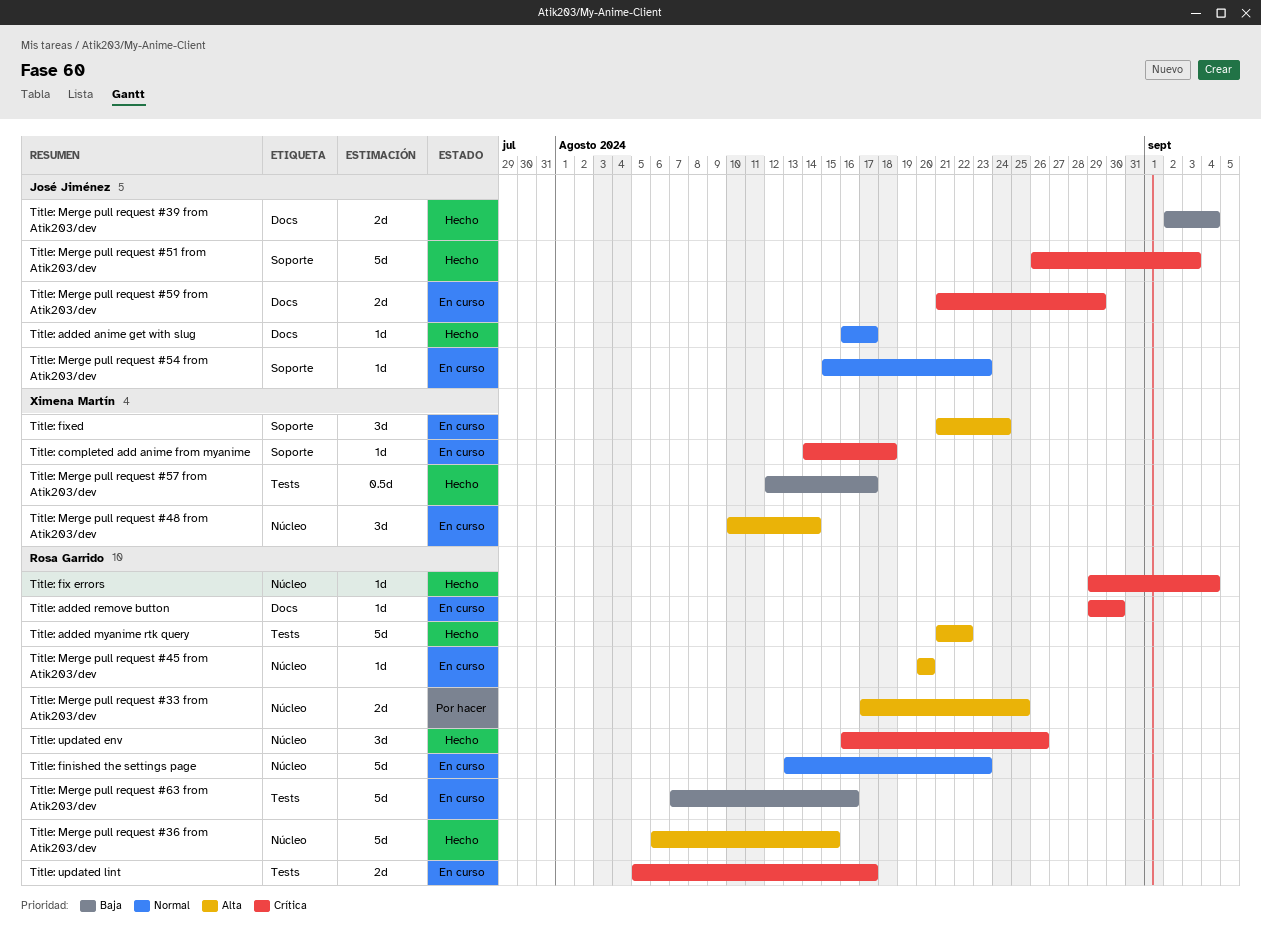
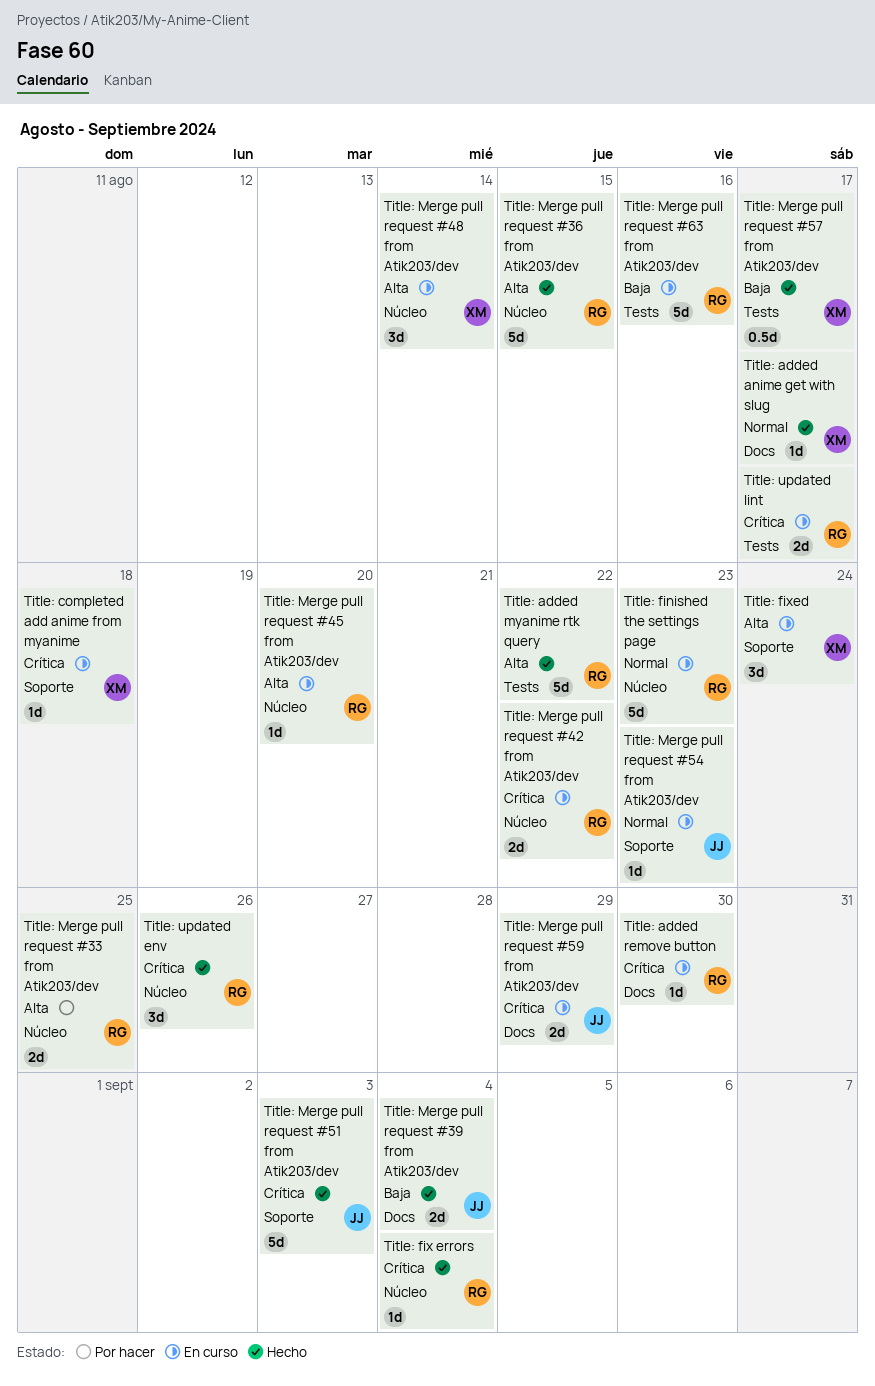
Title: added anime get with slug, owner: José Jiménez -> Ximena Martín
Title: Merge pull request #42 from Atik203/dev: none -> present

